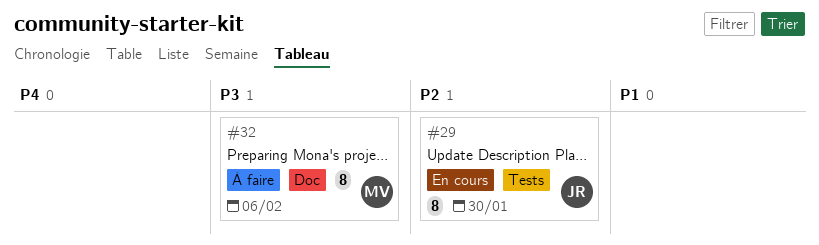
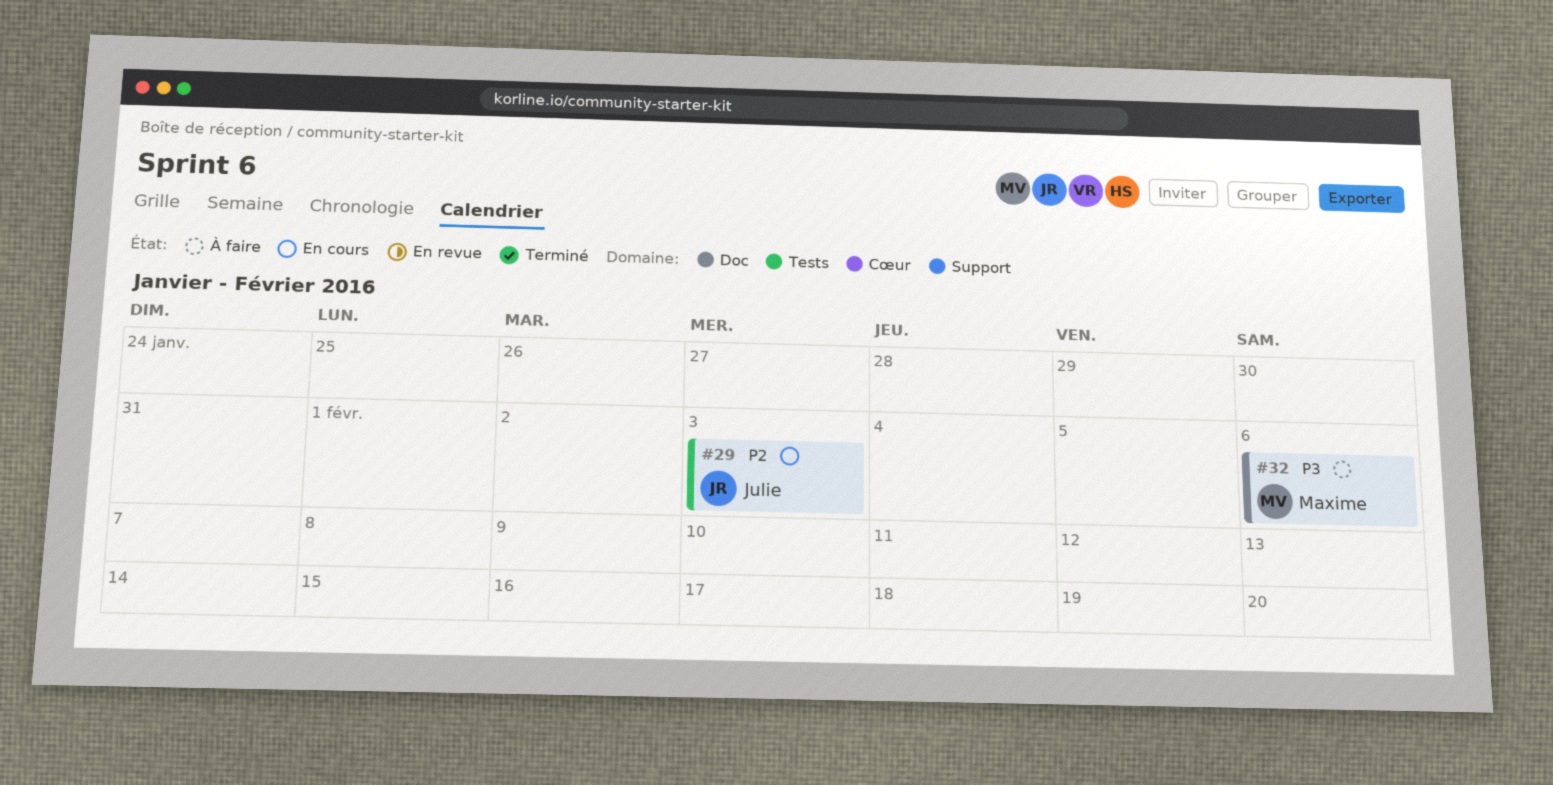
#29, due: Jan 30 -> Feb 3

